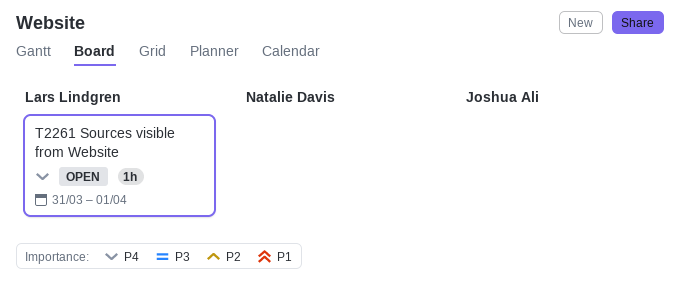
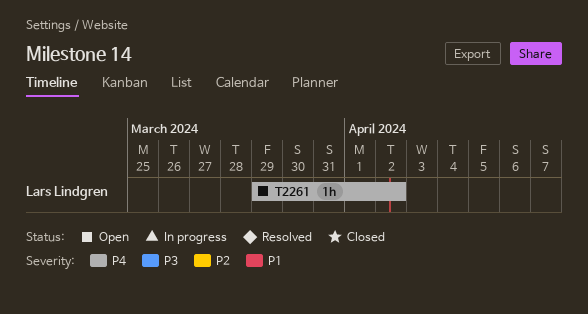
T2261, start: Mar 31 -> Mar 29
T2261, due: Apr 1 -> Apr 2

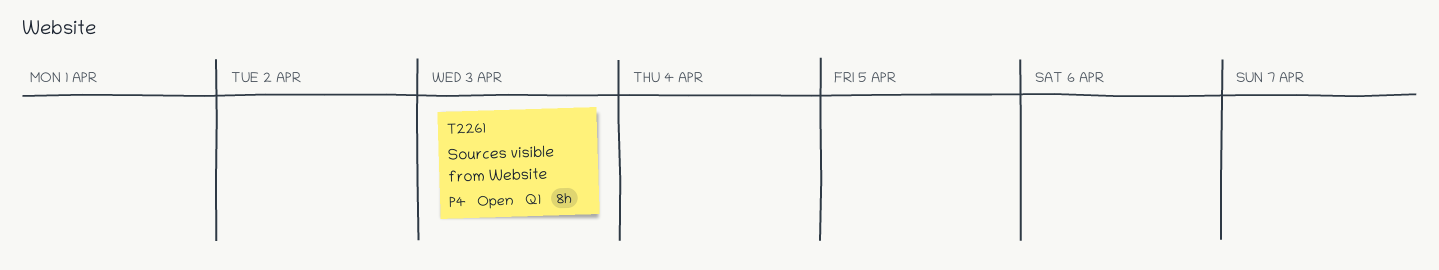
T2261, estimate: 1h -> 8h
T2261, due: Apr 2 -> Apr 3

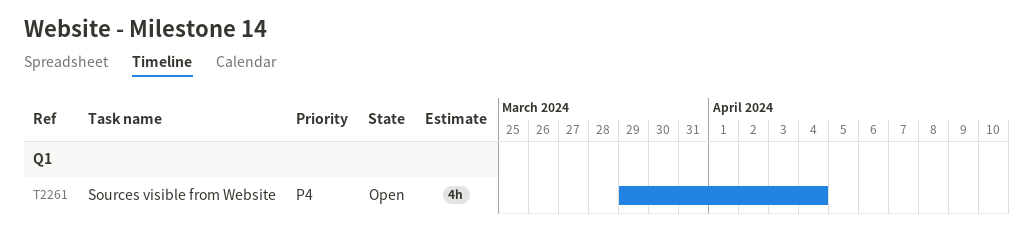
T2261, estimate: 8h -> 4h
T2261, due: Apr 3 -> Apr 4

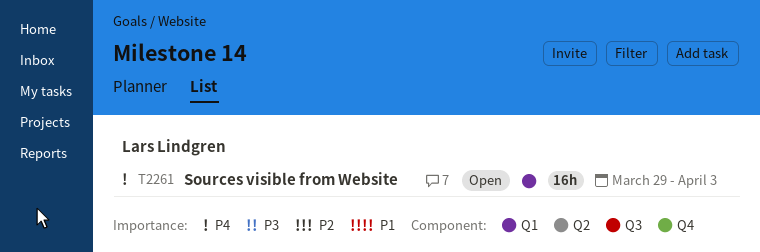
T2261, estimate: 4h -> 16h
T2261, due: Apr 4 -> Apr 3

